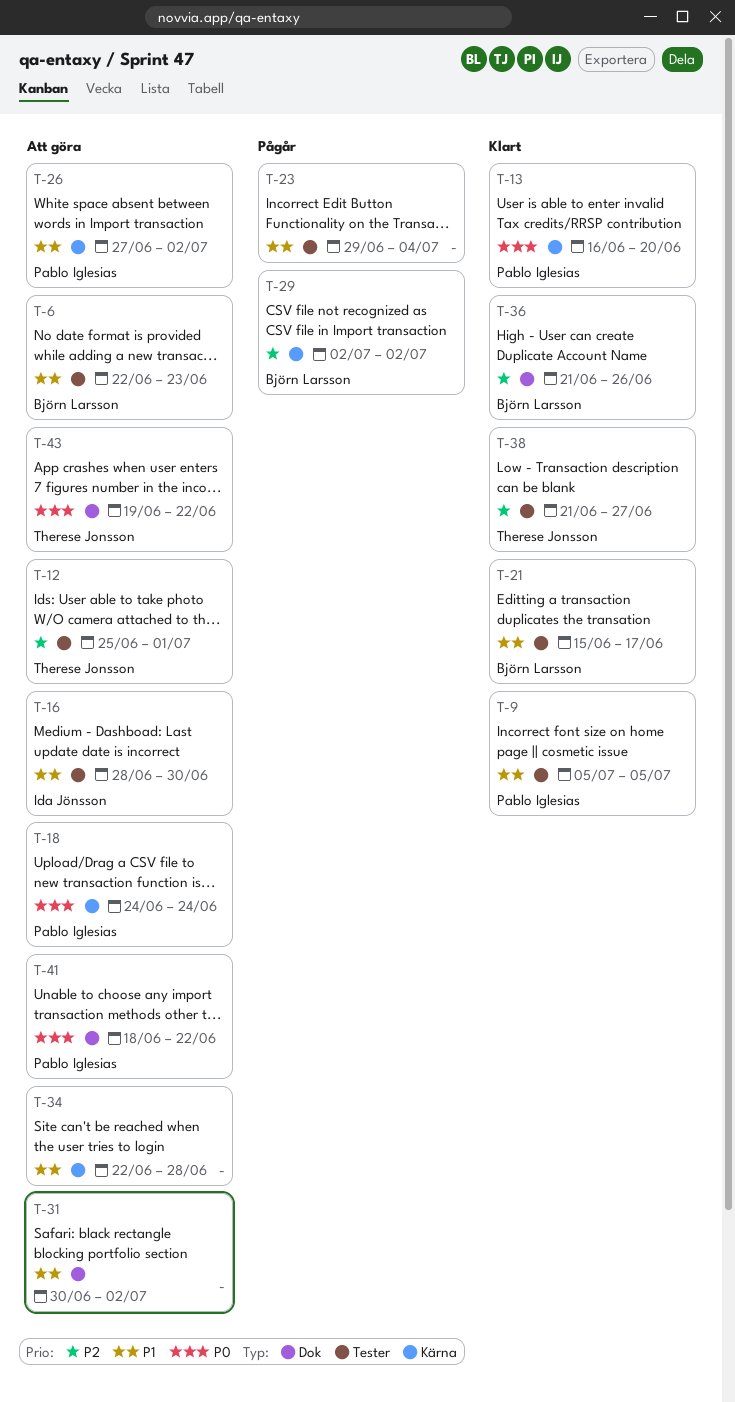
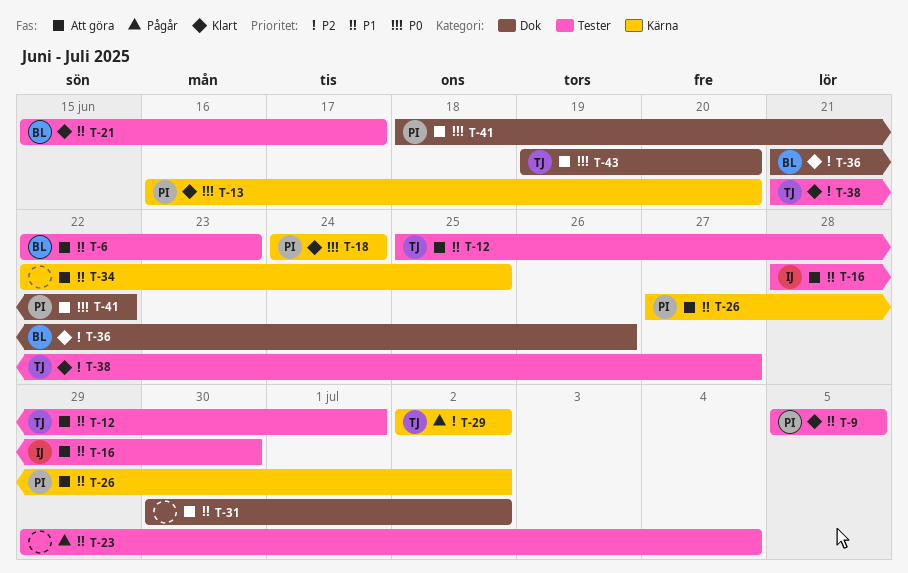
T-12, priority: P2 -> P1
T-18, status: Att göra -> Klart
T-29, owner: Björn Larsson -> Therese Jonsson
T-34, due: Jun 28 -> Jun 25
T-43, due: Jun 22 -> Jun 20

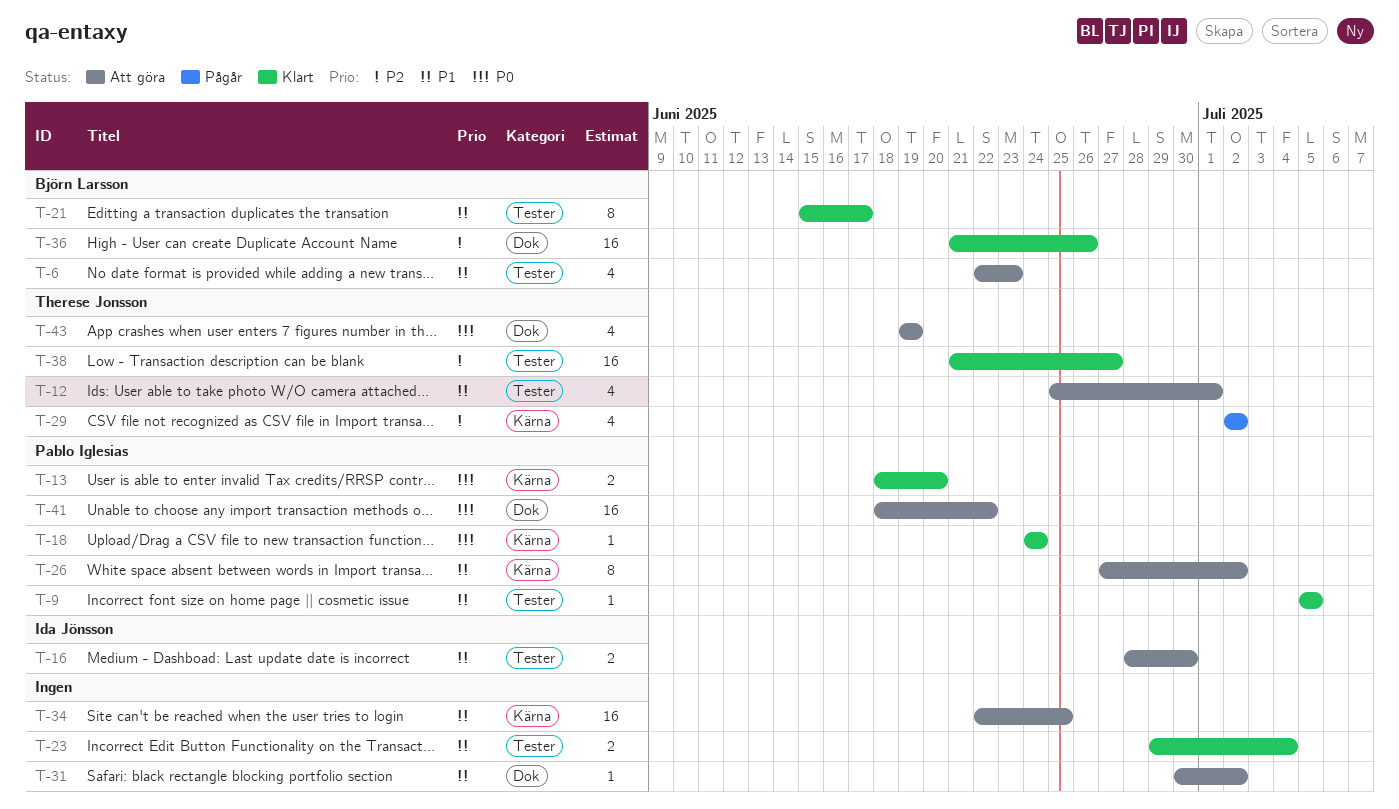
T-13, start: Jun 16 -> Jun 18
T-23, status: Pågår -> Klart
T-43, due: Jun 20 -> Jun 19

